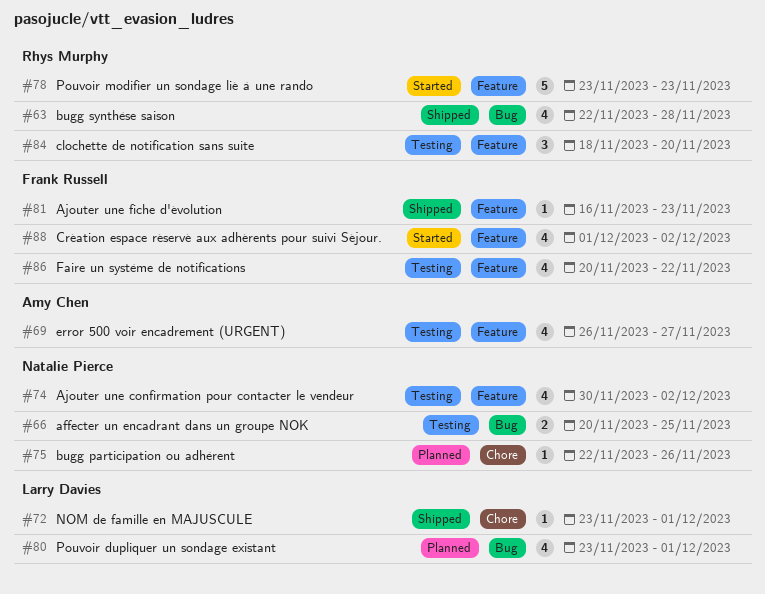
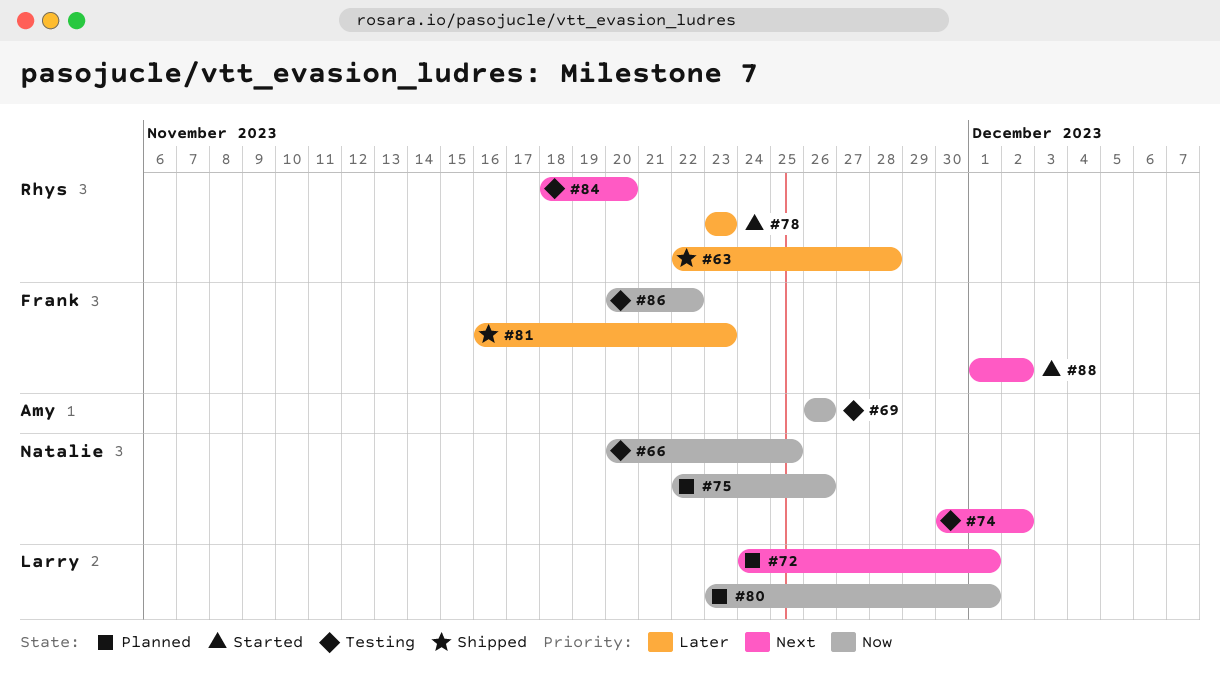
#69, due: Nov 27 -> Nov 26
#72, status: Shipped -> Planned
#72, start: Nov 23 -> Nov 24

